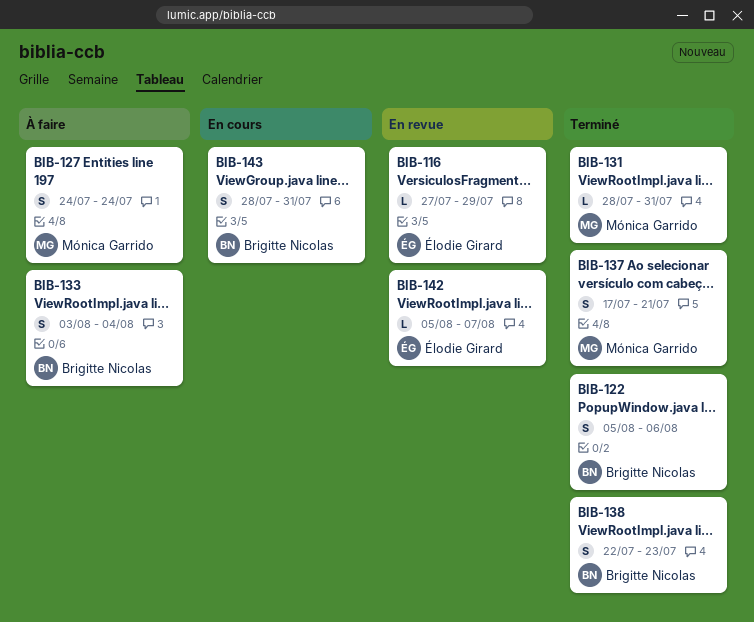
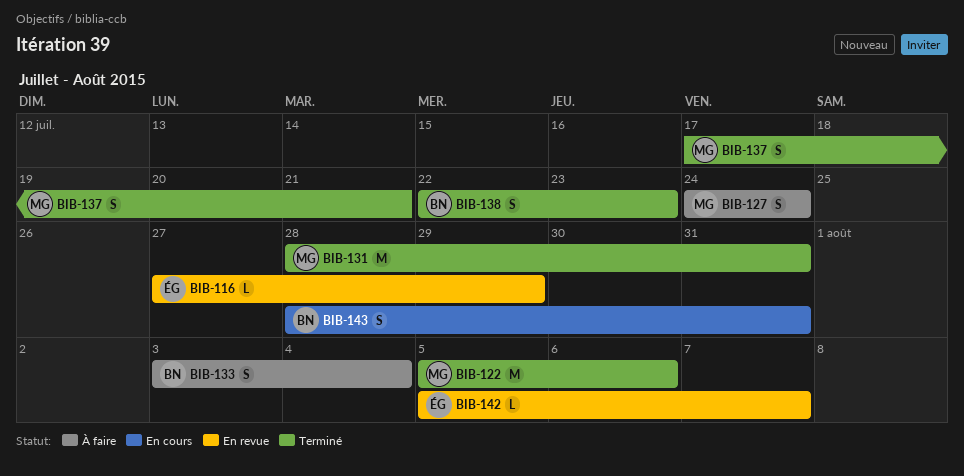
BIB-122, owner: Brigitte Nicolas -> Mónica Garrido
BIB-122, estimate: S -> M
BIB-131, estimate: L -> M

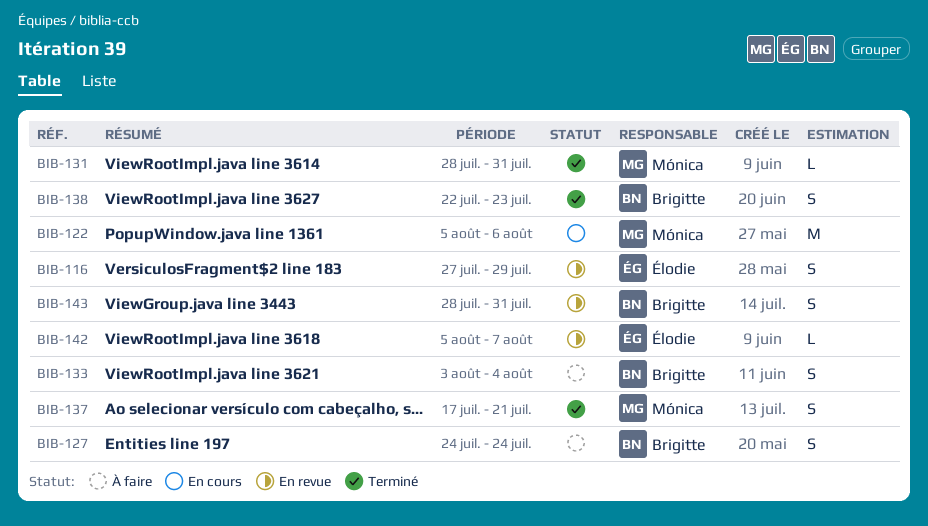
BIB-116, estimate: L -> S
BIB-122, status: Terminé -> En cours
BIB-127, owner: Mónica -> Brigitte
BIB-131, estimate: M -> L
BIB-143, status: En cours -> En revue

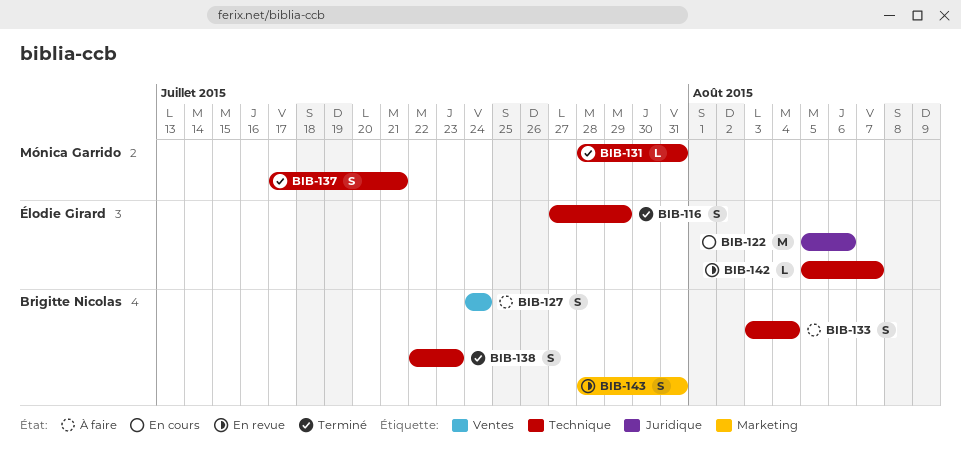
BIB-116, status: En revue -> Terminé
BIB-122, owner: Mónica Garrido -> Élodie Girard

